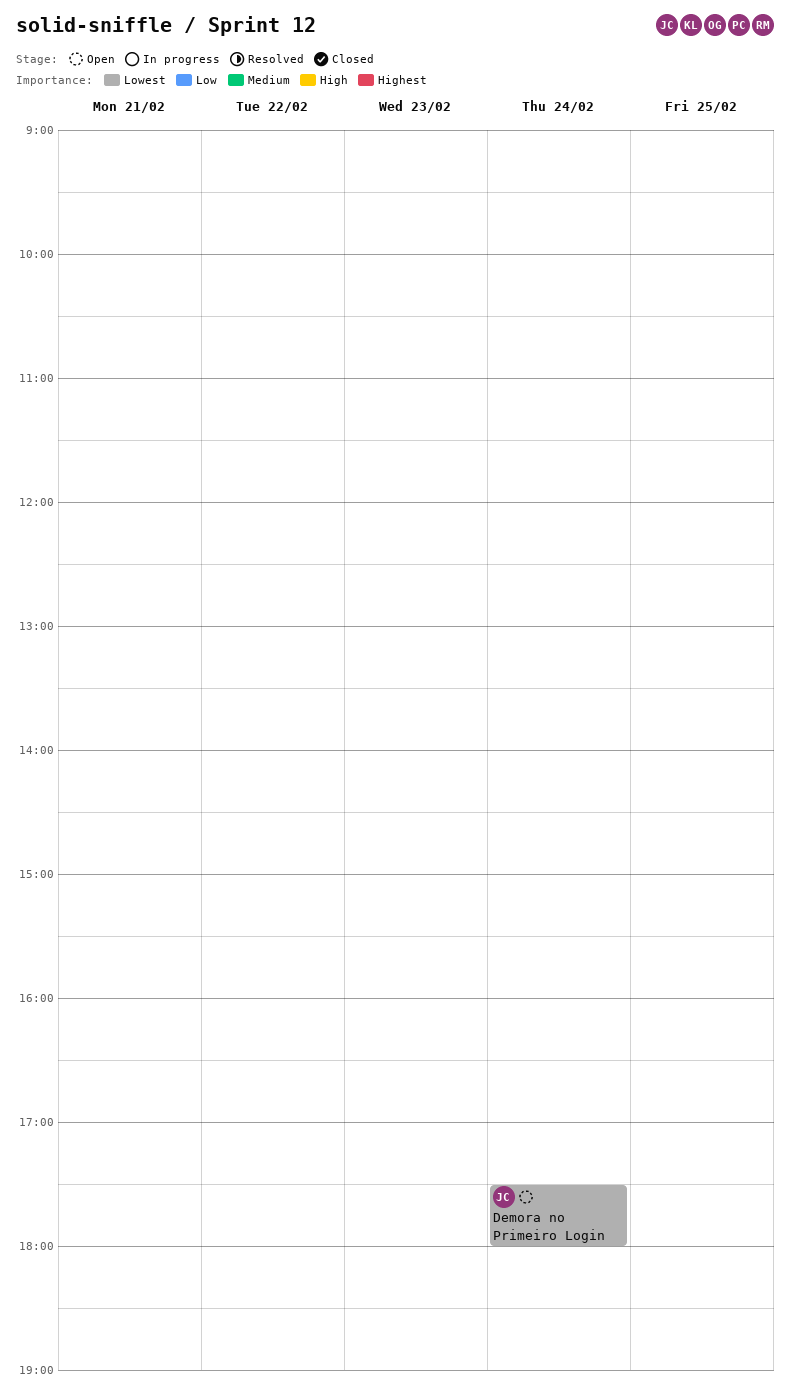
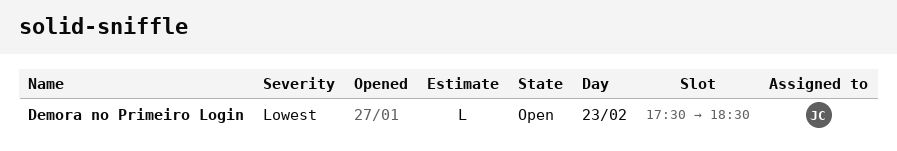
Demora no Primeiro Login, day: Feb 24 -> Feb 23
Demora no Primeiro Login, ends: 18:00 -> 18:30

